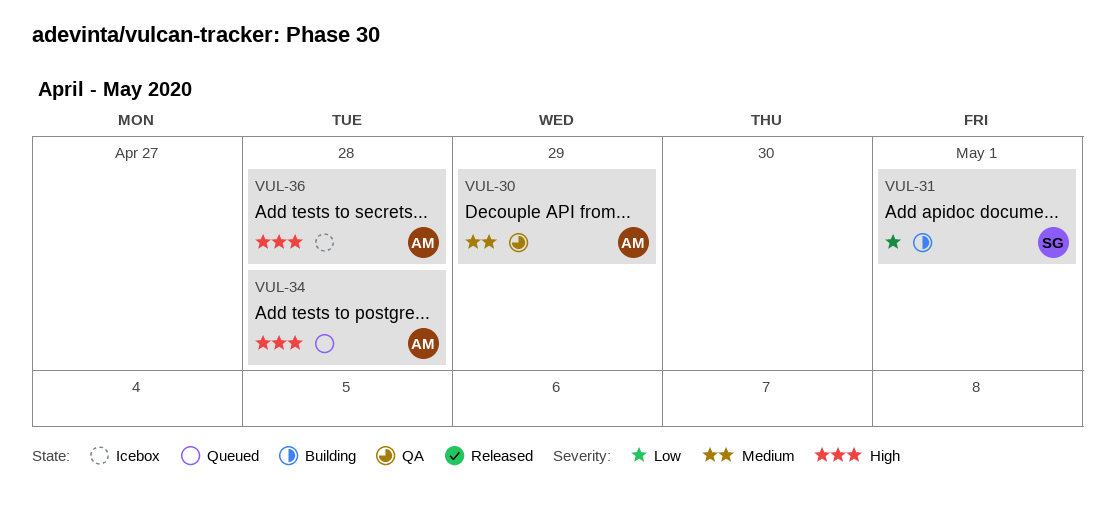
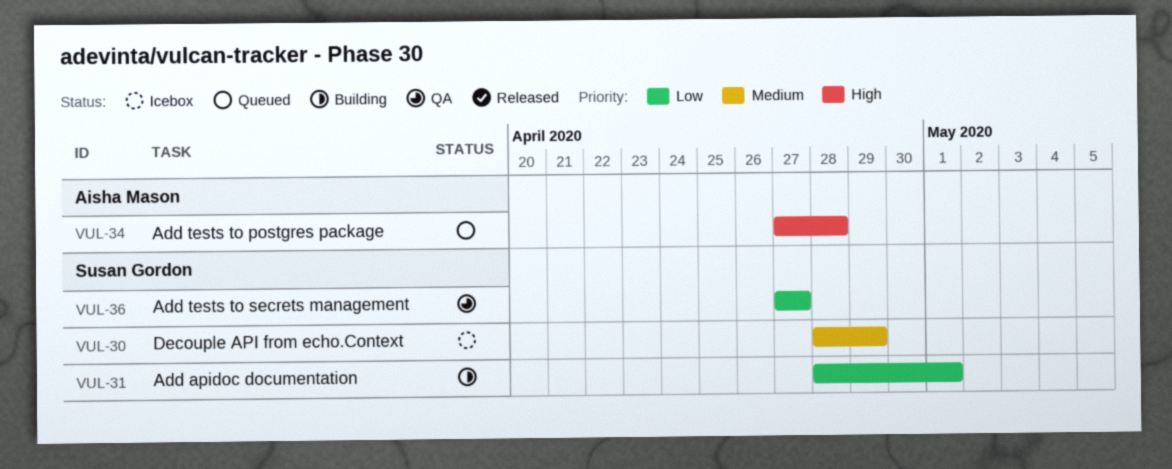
VUL-30, status: QA -> Icebox
VUL-30, owner: Aisha Mason -> Susan Gordon
VUL-36, status: Icebox -> QA
VUL-36, owner: Aisha Mason -> Susan Gordon
VUL-36, priority: High -> Low
VUL-36, due: Apr 28 -> Apr 27

